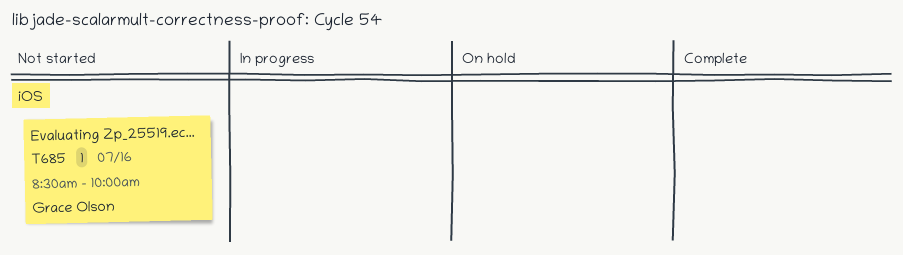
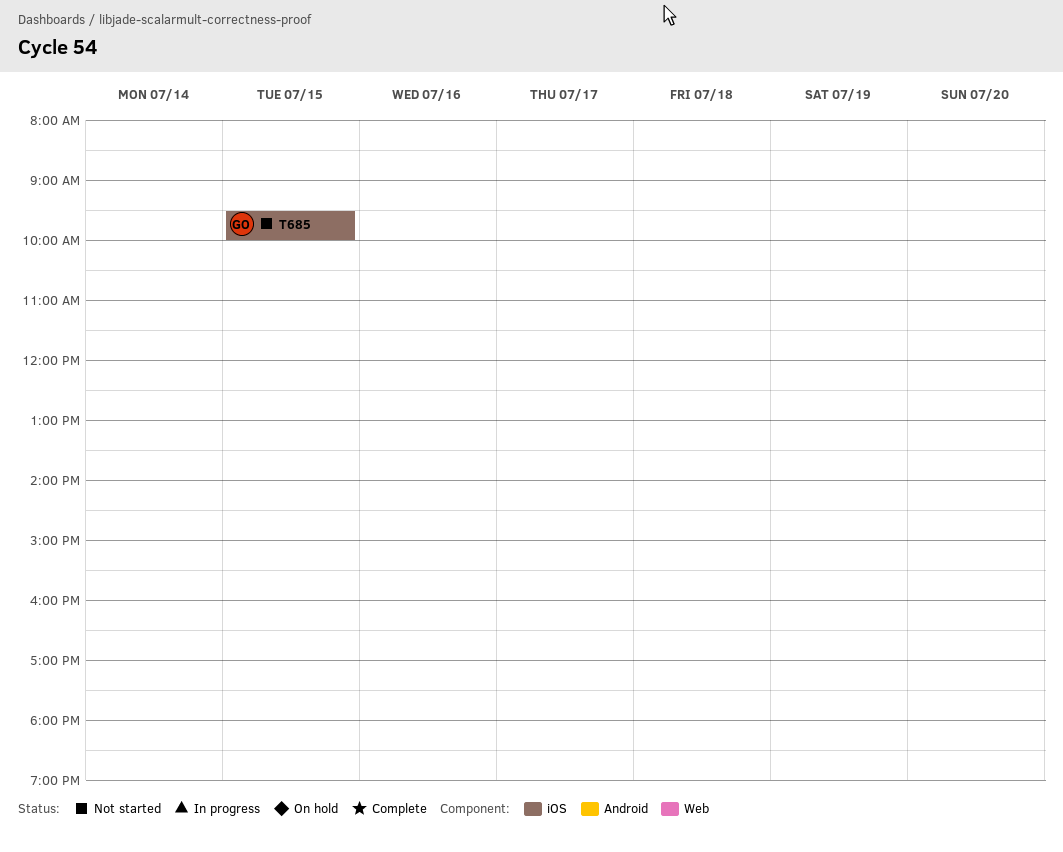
T685, day: Jul 16 -> Jul 15
T685, begins: 08:30 -> 09:30

